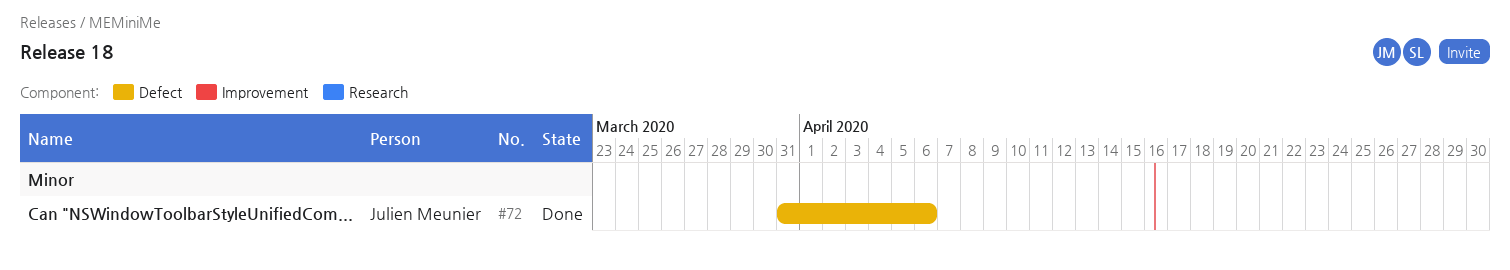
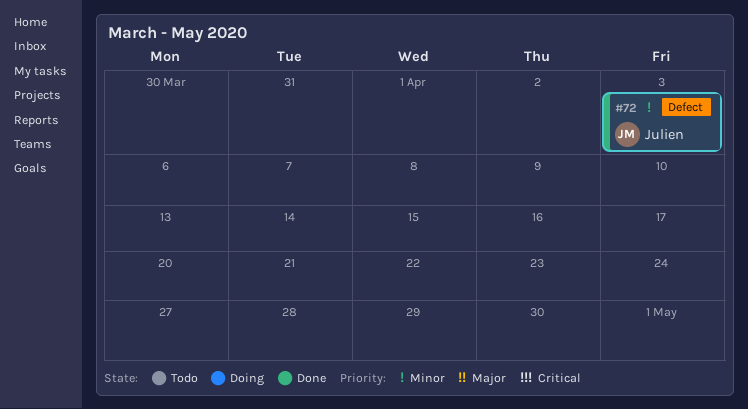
#72, due: Apr 6 -> Apr 3

